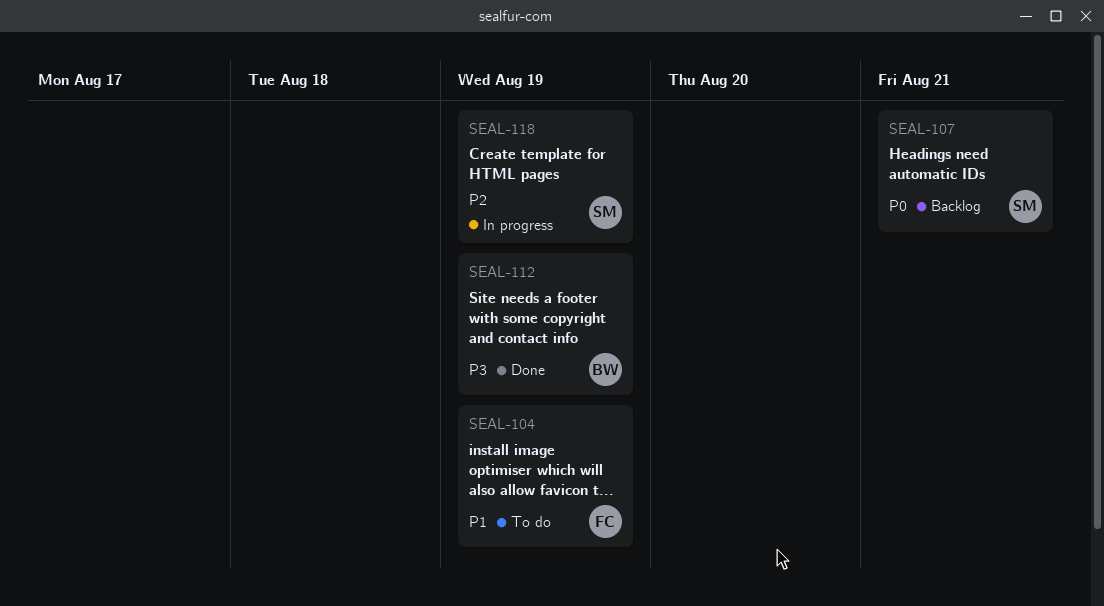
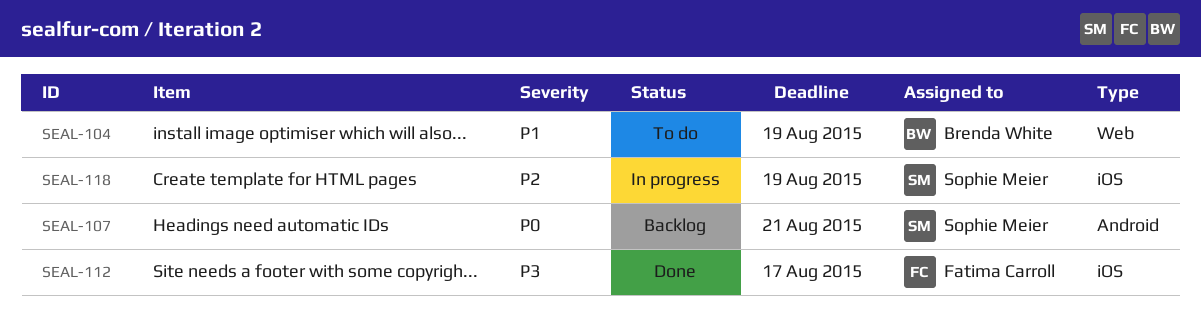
SEAL-104, owner: Fatima Carroll -> Brenda White
SEAL-112, owner: Brenda White -> Fatima Carroll
SEAL-112, due: Aug 19 -> Aug 17

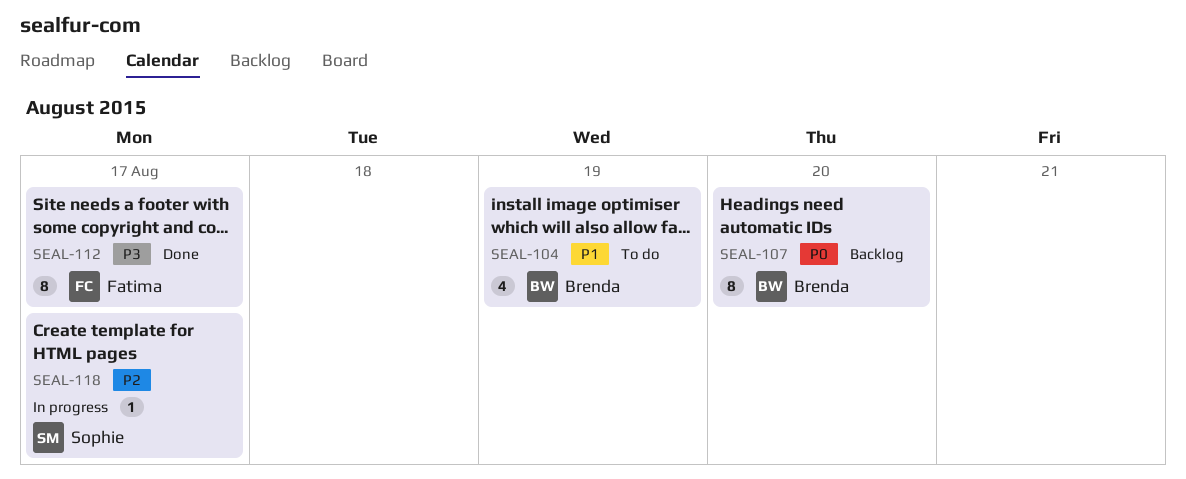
SEAL-107, owner: Sophie Meier -> Brenda White
SEAL-107, due: Aug 21 -> Aug 20
SEAL-118, due: Aug 19 -> Aug 17

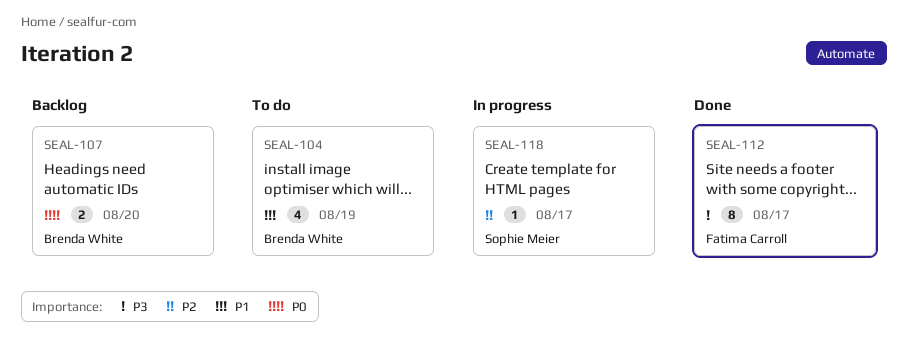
SEAL-107, estimate: 8 -> 2

